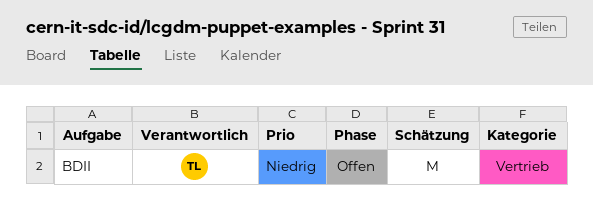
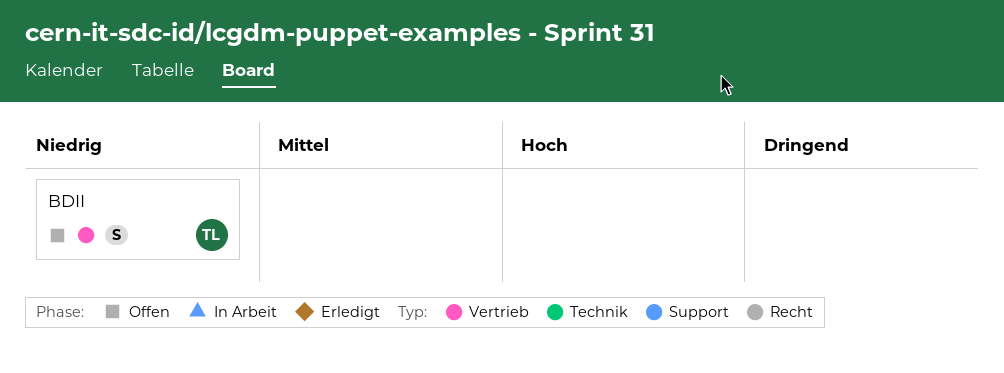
BDII, estimate: M -> S

